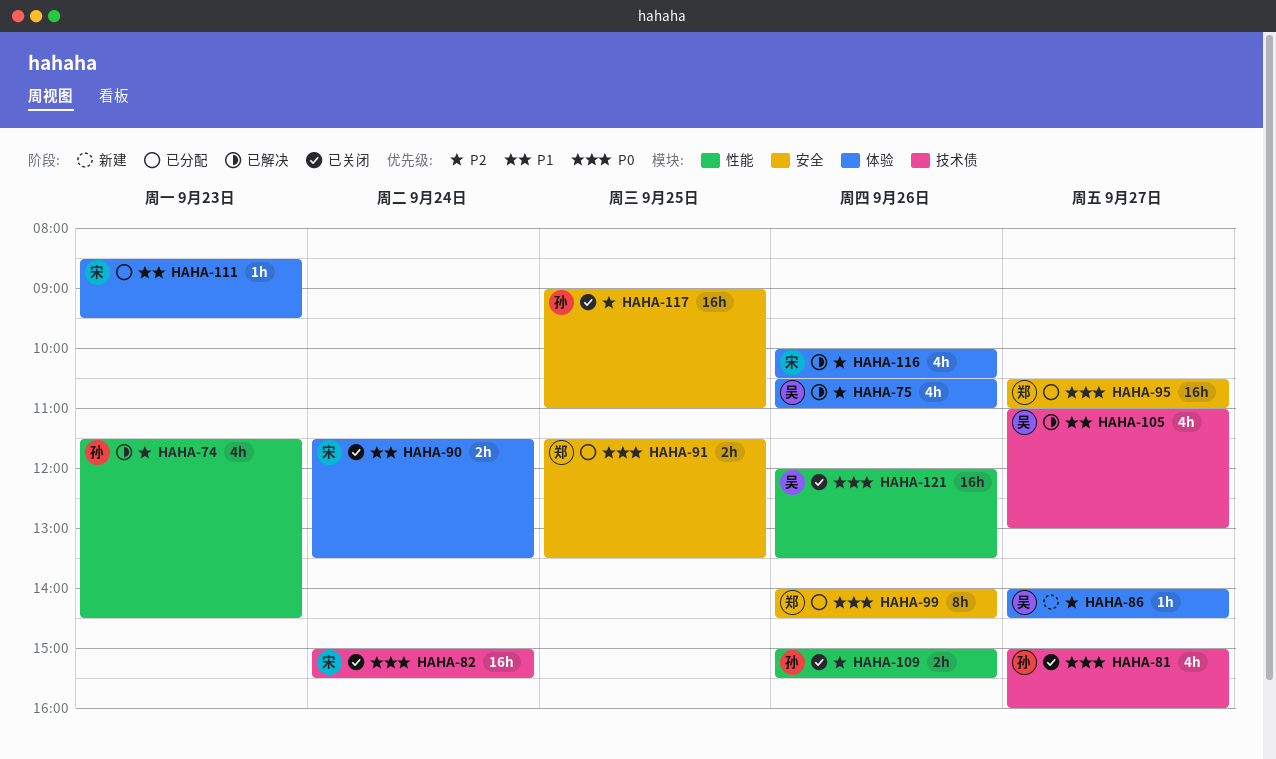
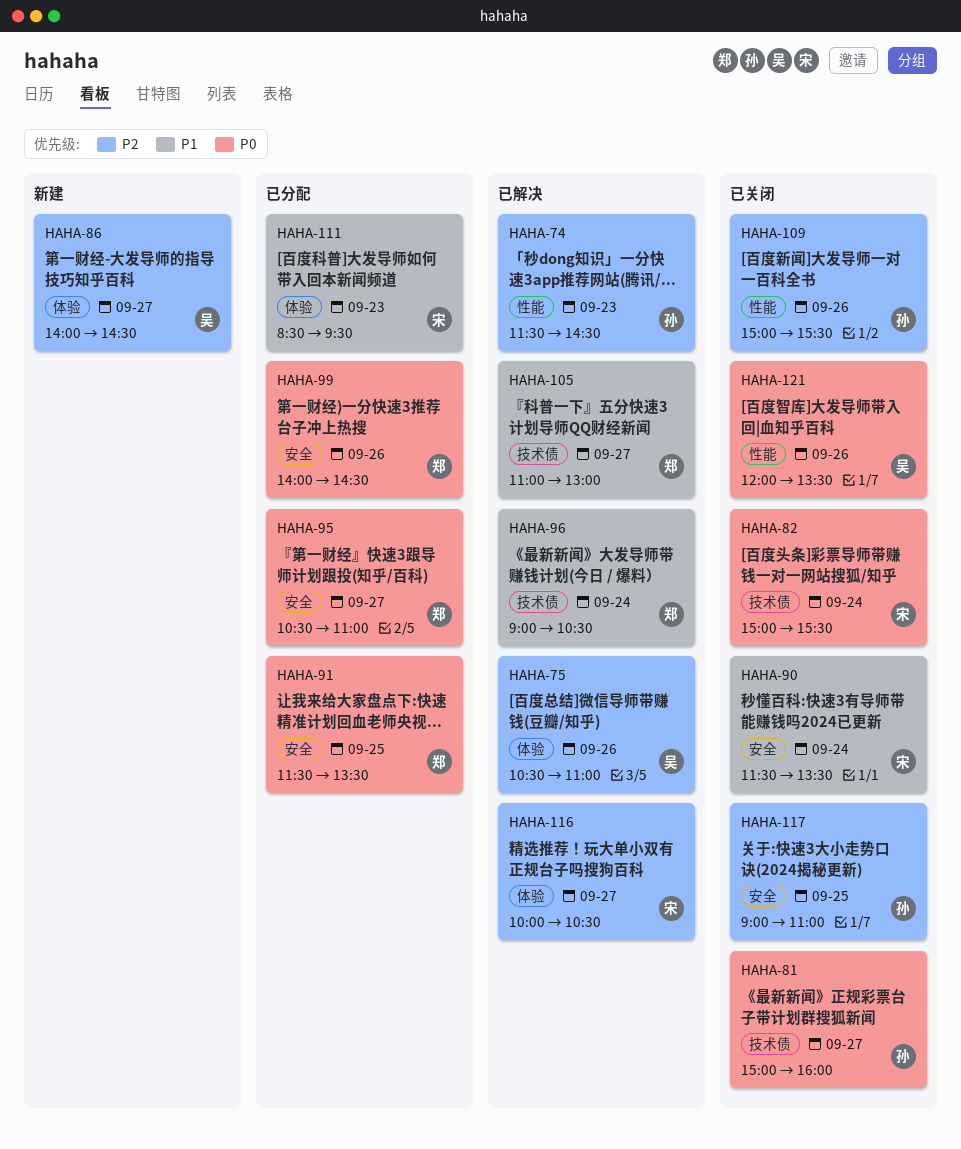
HAHA-90, label: 体验 -> 安全
HAHA-96: none -> present
HAHA-105, owner: 吴 -> 郑
HAHA-116, day: Sep 26 -> Sep 27

